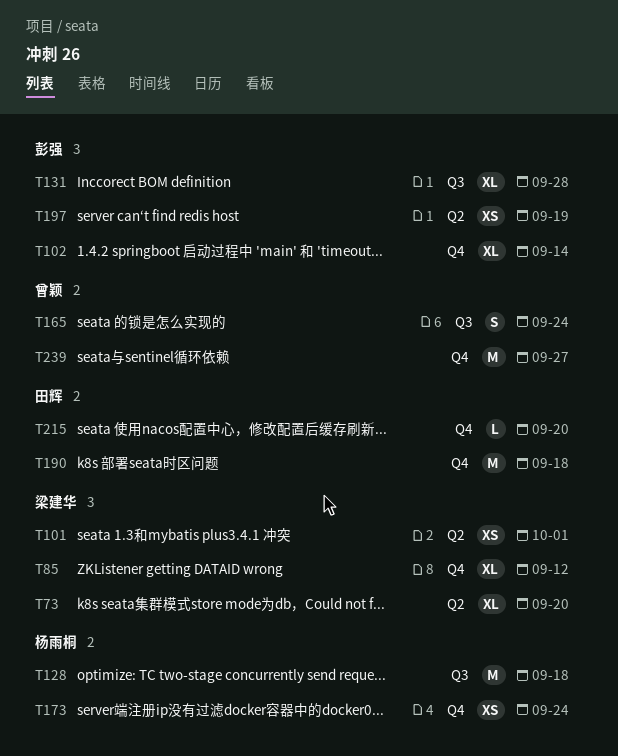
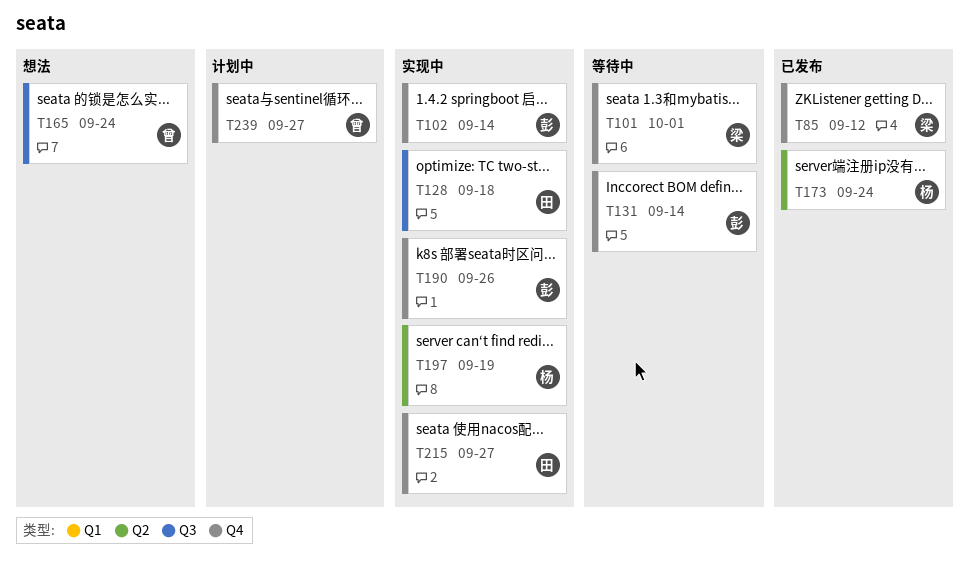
T73: present -> none
T101, label: Q2 -> Q4
T128, owner: 杨雨桐 -> 田辉
T131, label: Q3 -> Q4
T131, due: Sep 28 -> Sep 14
T173, label: Q4 -> Q2
T190, owner: 田辉 -> 彭强
T190, due: Sep 18 -> Sep 26
T197, owner: 彭强 -> 杨雨桐
T215, due: Sep 20 -> Sep 27

